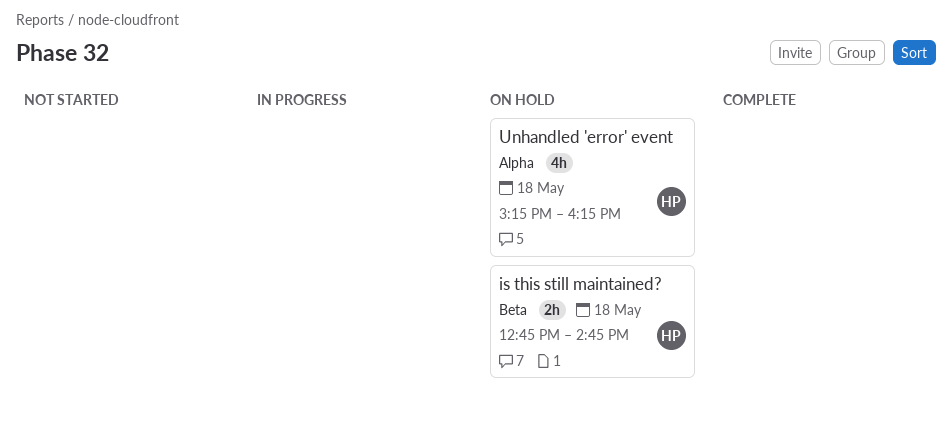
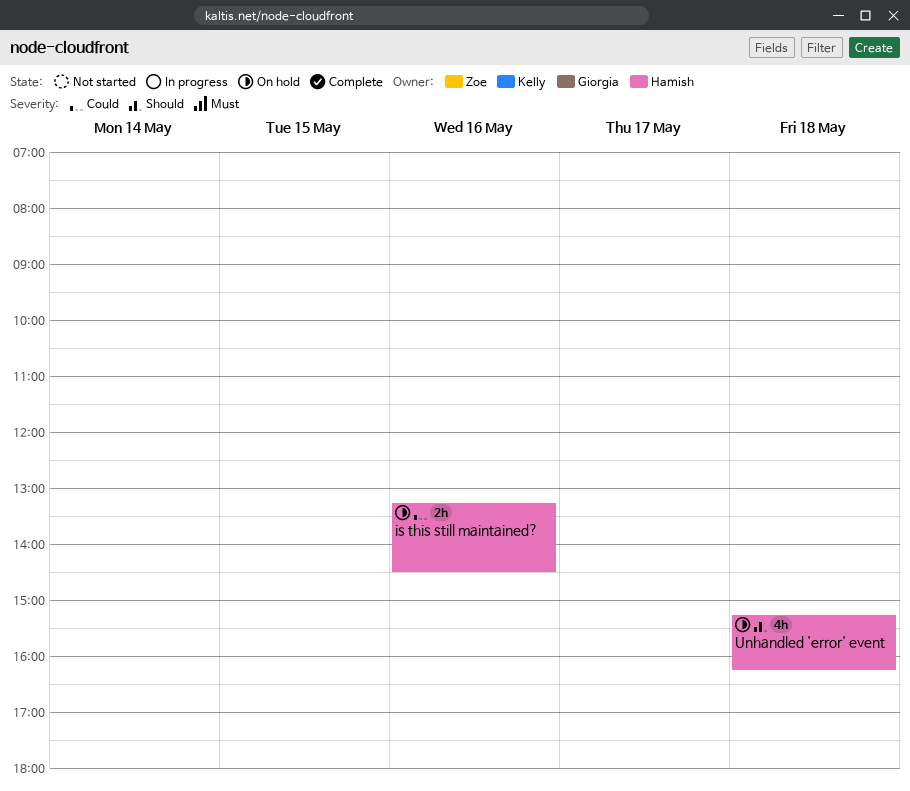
is this still maintained?, day: May 18 -> May 16
is this still maintained?, begins: 12:45 -> 13:15
is this still maintained?, ends: 14:45 -> 14:30

